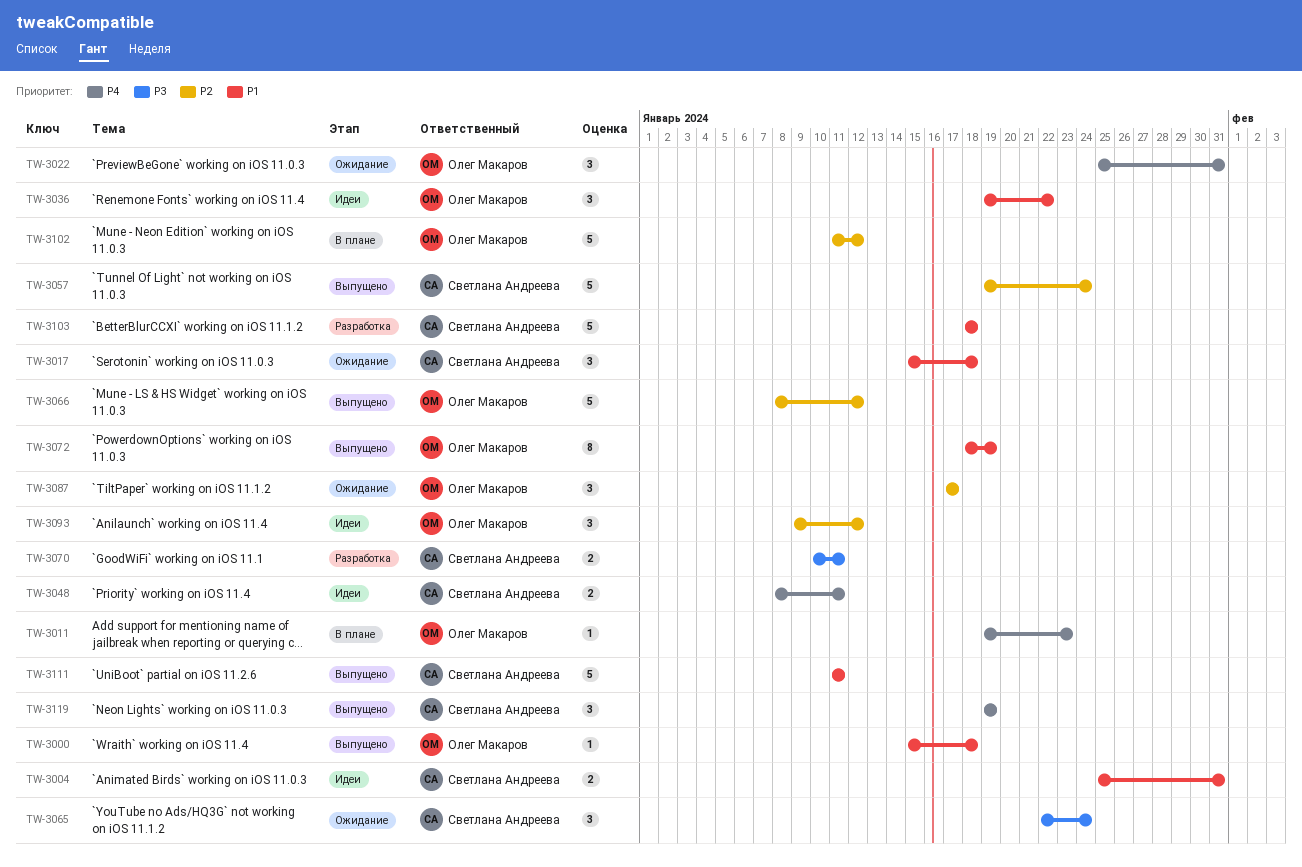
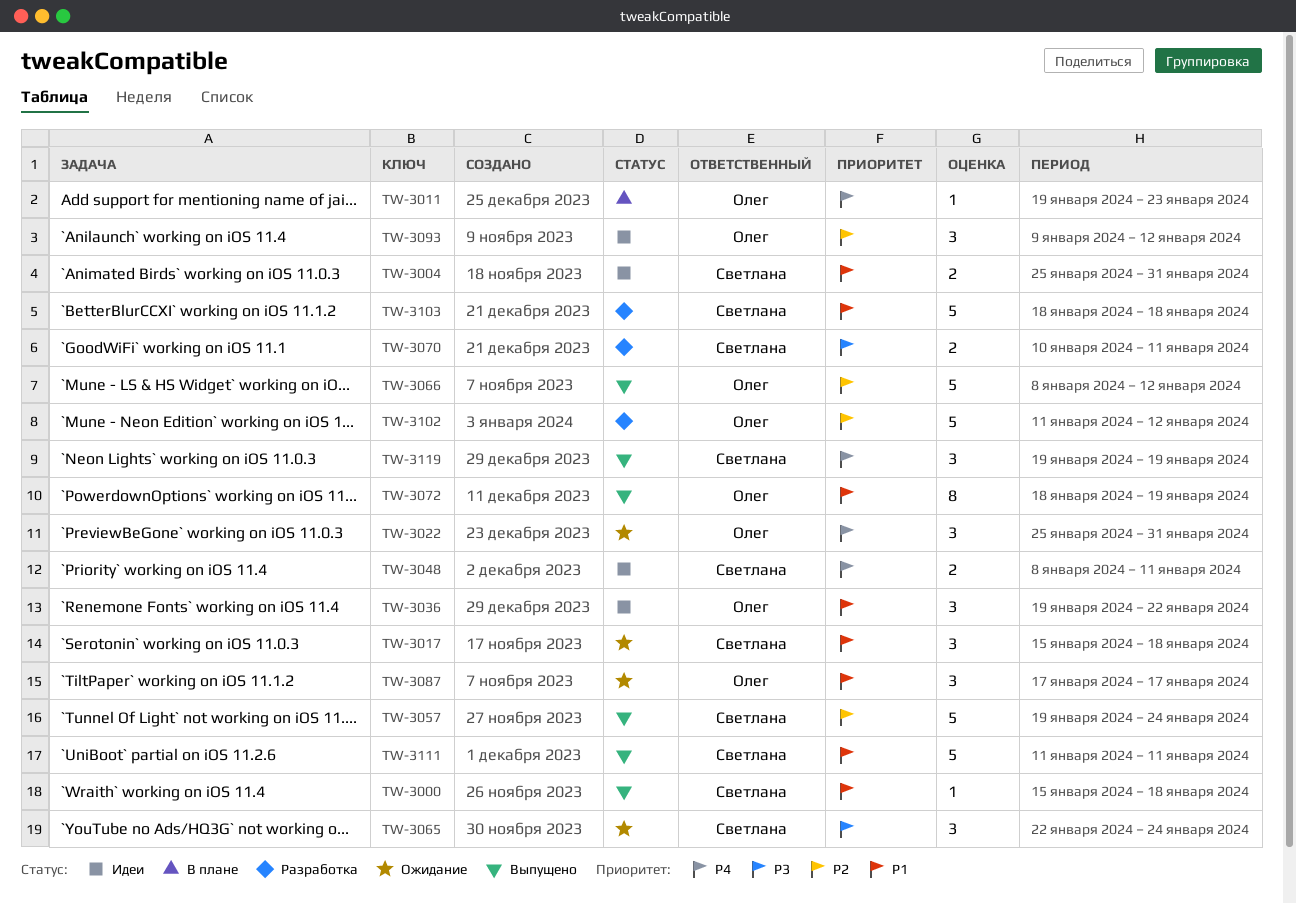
TW-3000, owner: Олег Макаров -> Светлана Андреева
TW-3087, priority: P2 -> P1
TW-3102, status: В плане -> Разработка

